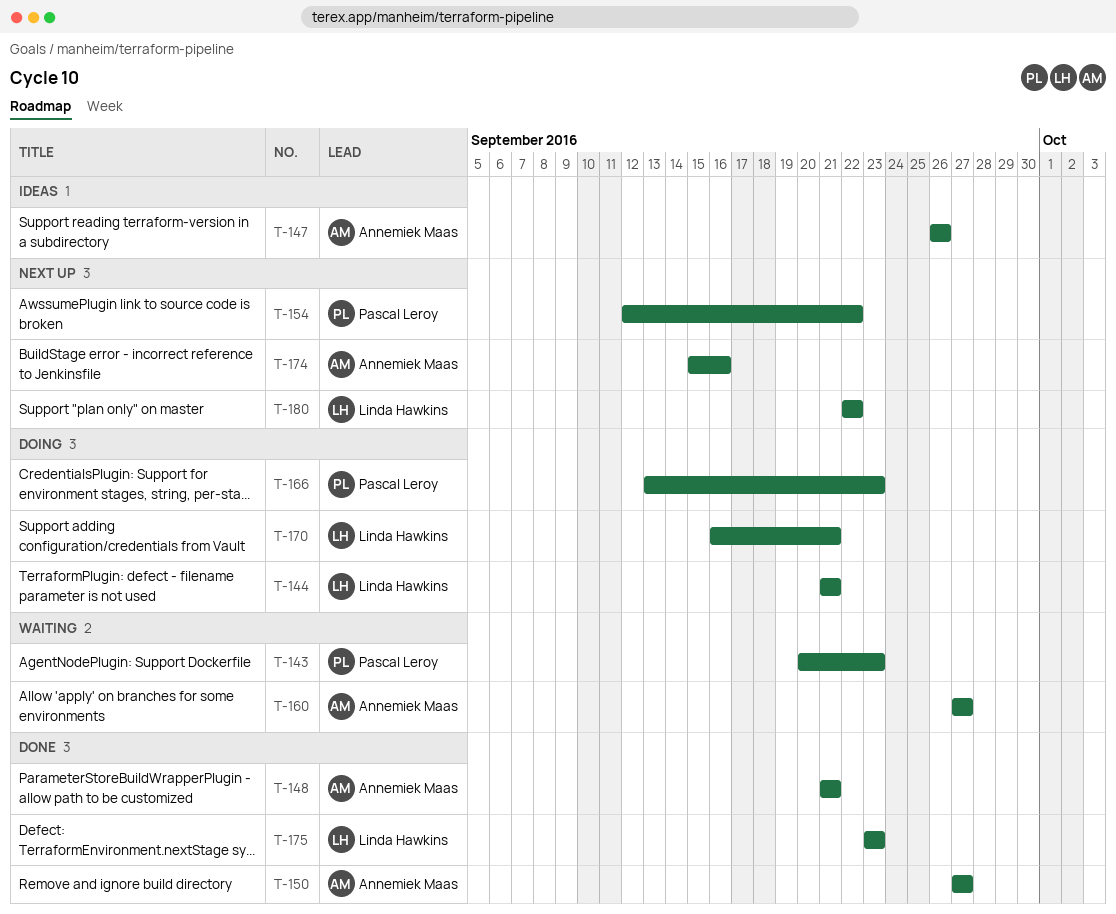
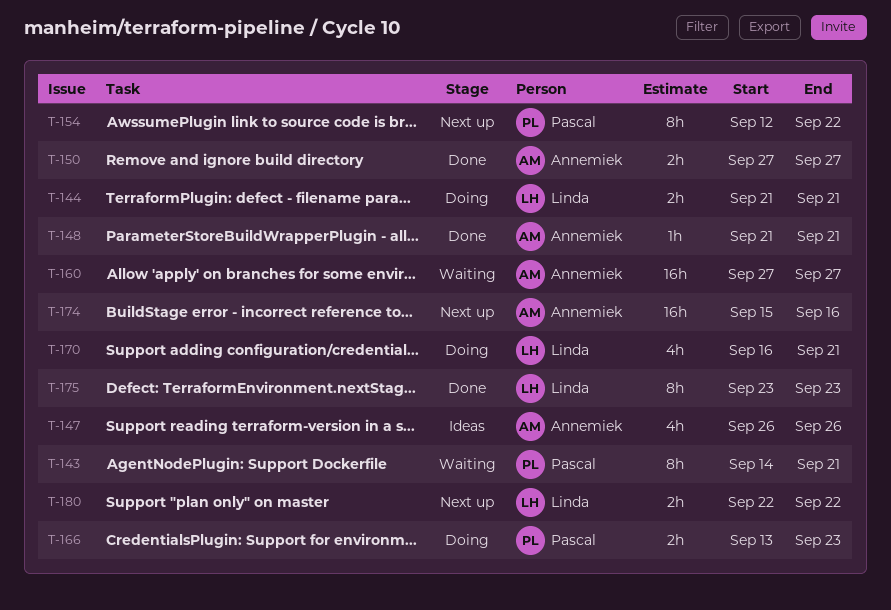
T-143, start: Sep 20 -> Sep 14
T-143, due: Sep 23 -> Sep 21

